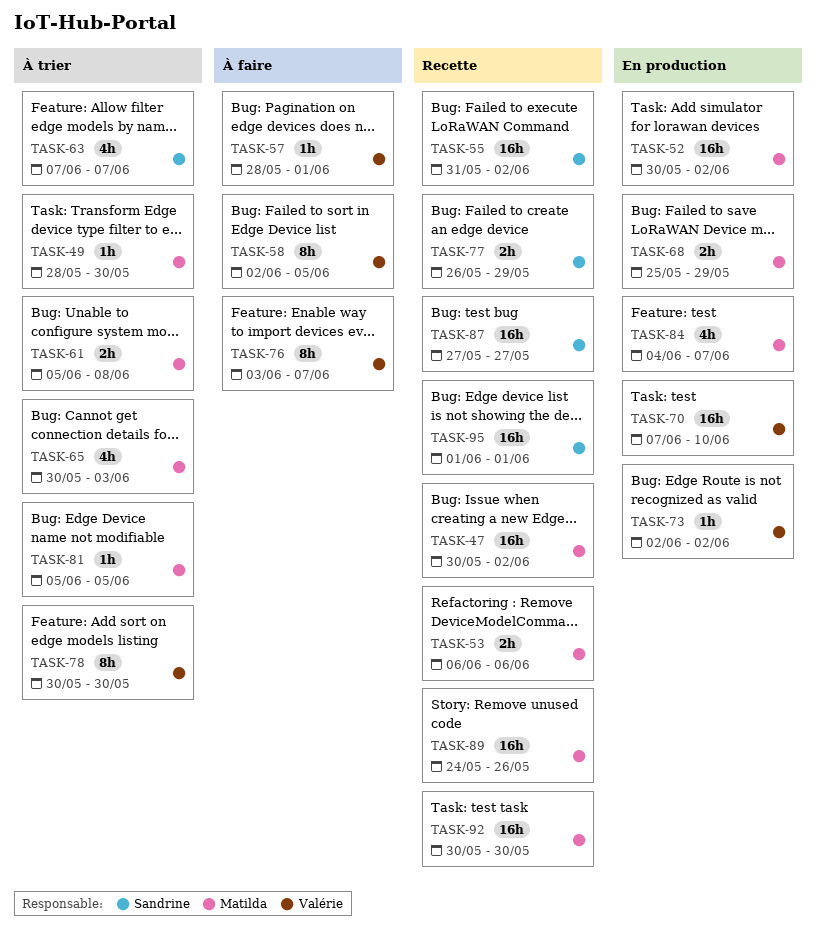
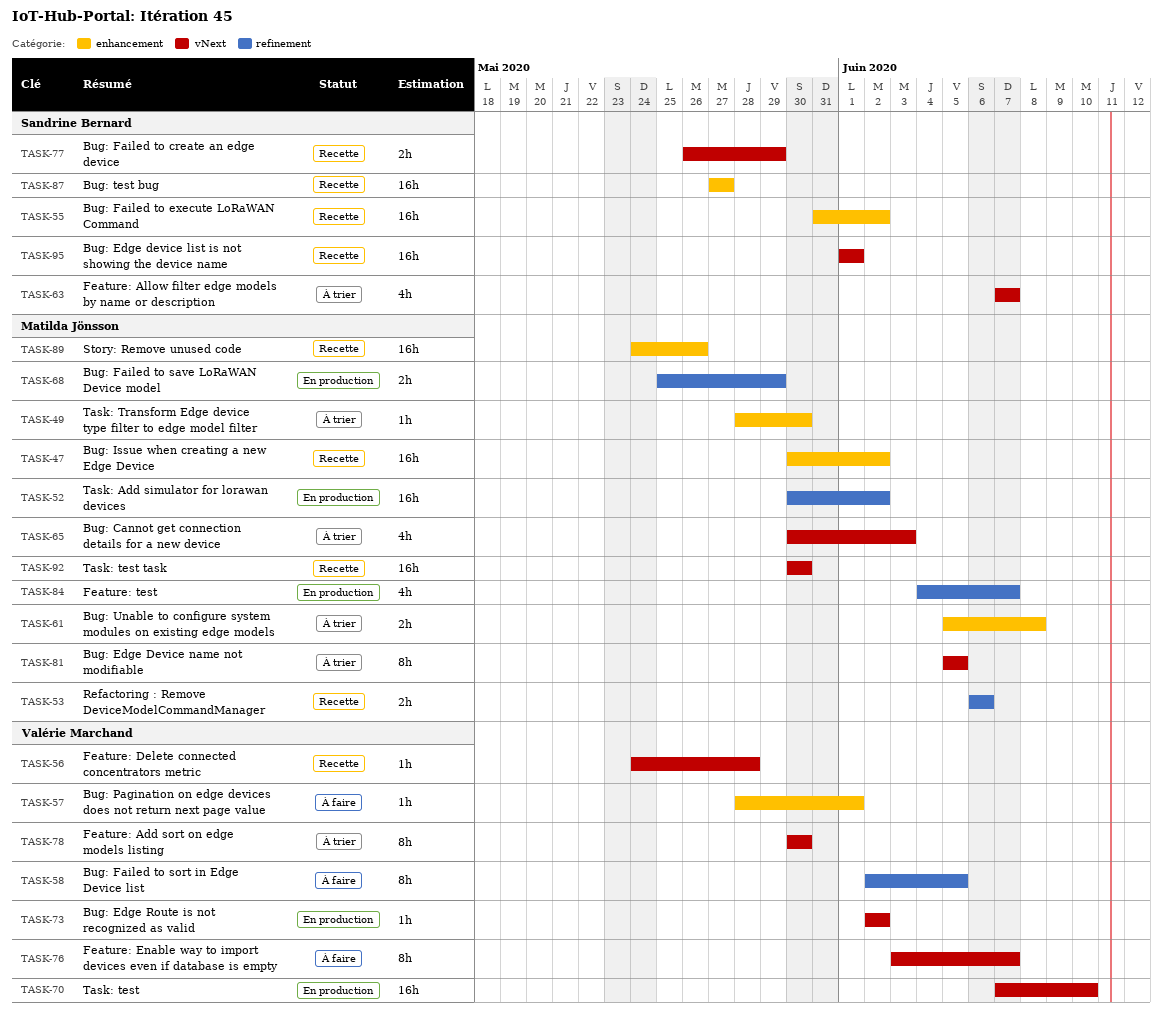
TASK-56: none -> present
TASK-81, estimate: 1h -> 8h

